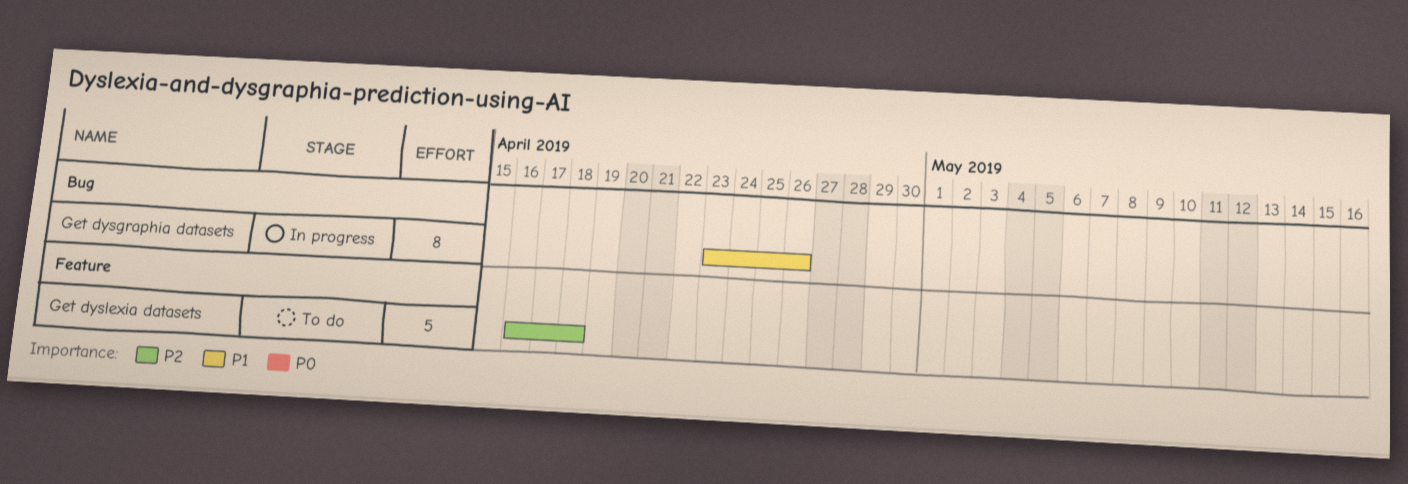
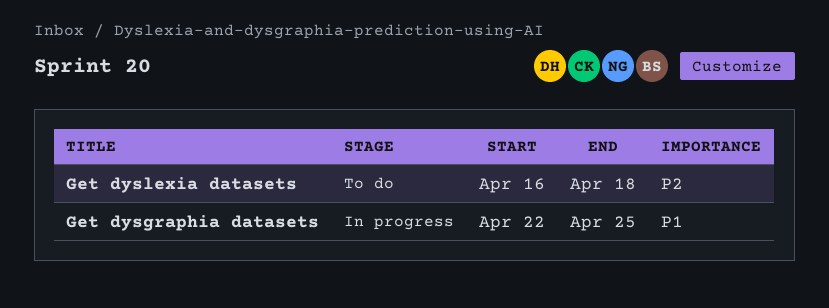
Get dysgraphia datasets, start: Apr 23 -> Apr 22
Get dysgraphia datasets, due: Apr 26 -> Apr 25

